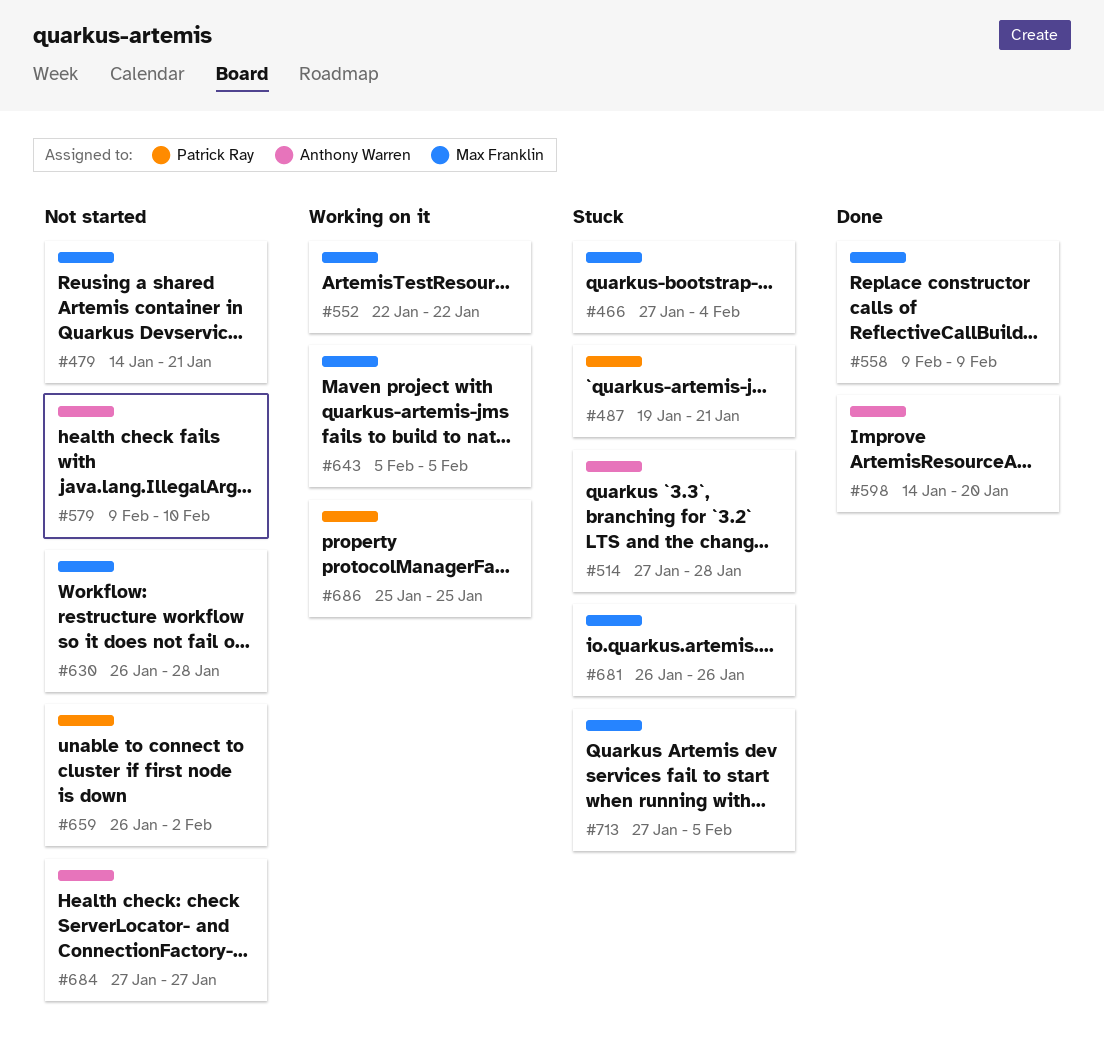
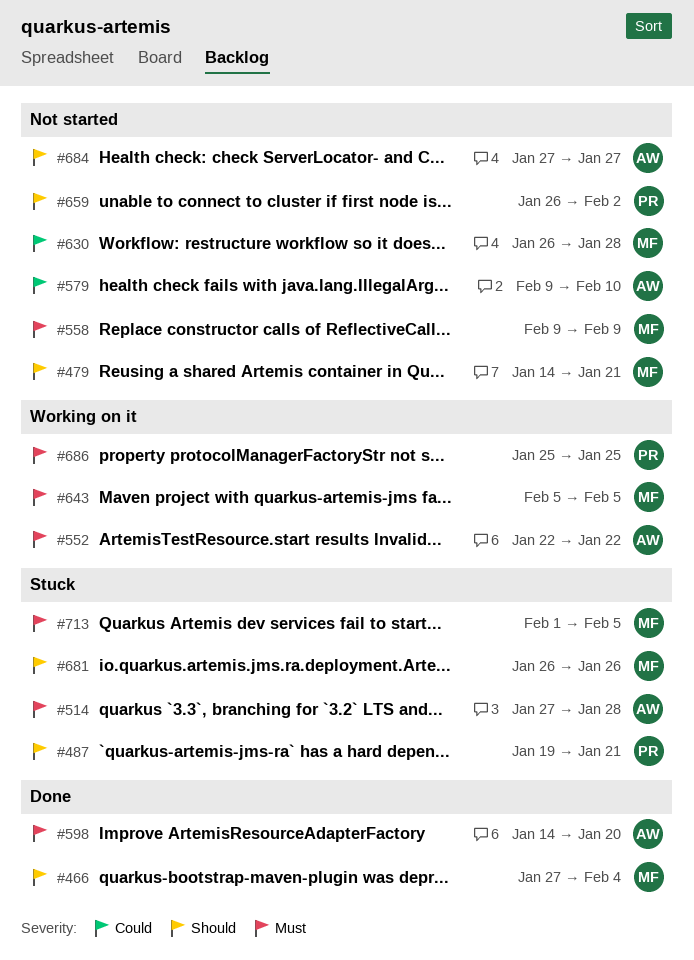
#466, status: Stuck -> Done
#552, owner: Max Franklin -> Anthony Warren
#558, status: Done -> Not started
#713, start: Jan 27 -> Feb 1

